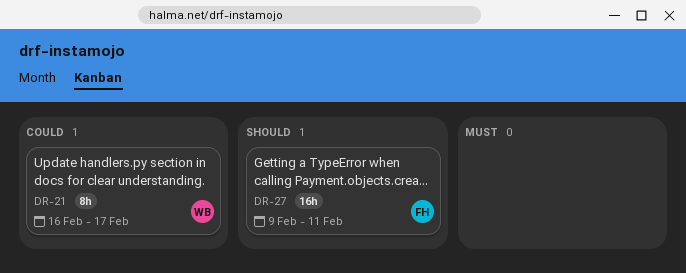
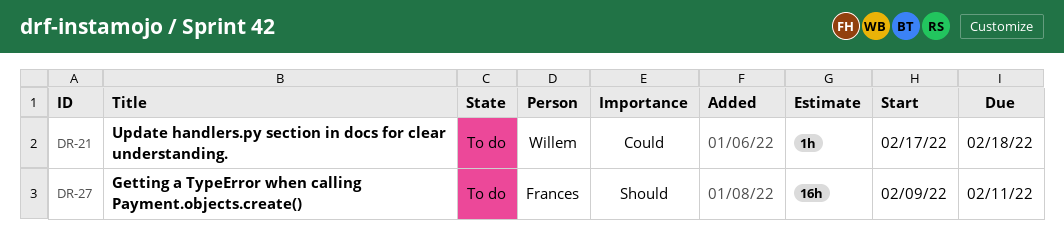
DR-21, estimate: 8h -> 1h
DR-21, start: Feb 16 -> Feb 17
DR-21, due: Feb 17 -> Feb 18

